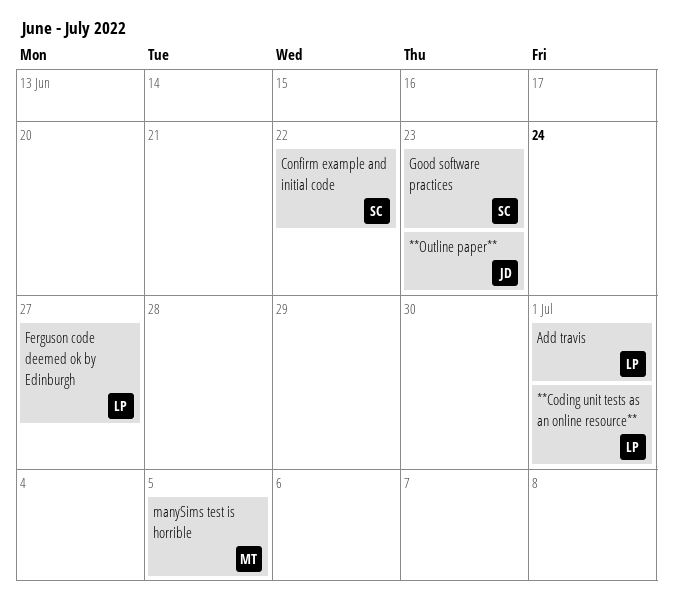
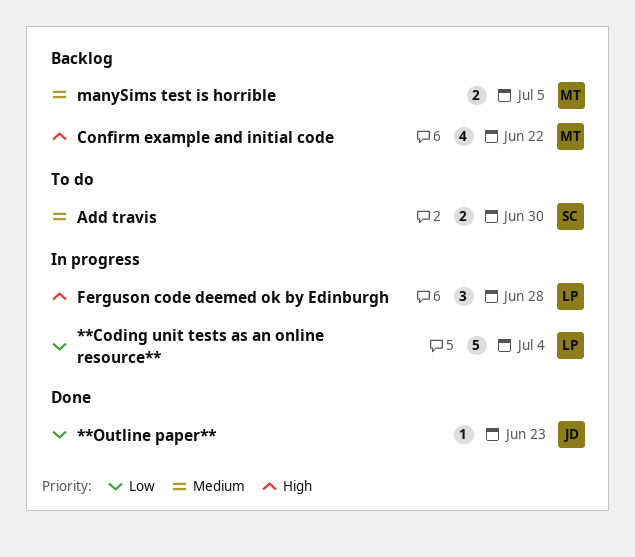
**Coding unit tests as an online resource**, due: Jul 1 -> Jul 4
Add travis, owner: LP -> SC
Add travis, due: Jul 1 -> Jun 30
Confirm example and initial code, owner: SC -> MT
Ferguson code deemed ok by Edinburgh, due: Jun 27 -> Jun 28
Good software practices: present -> none

